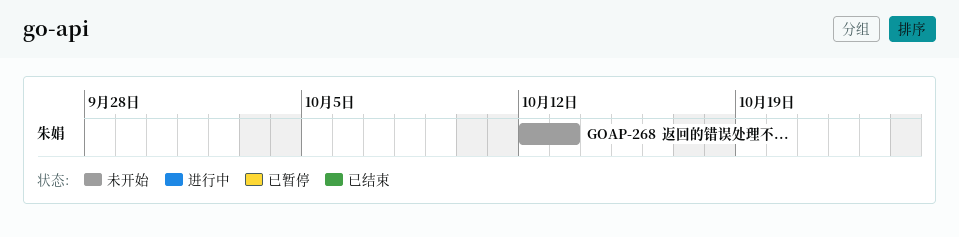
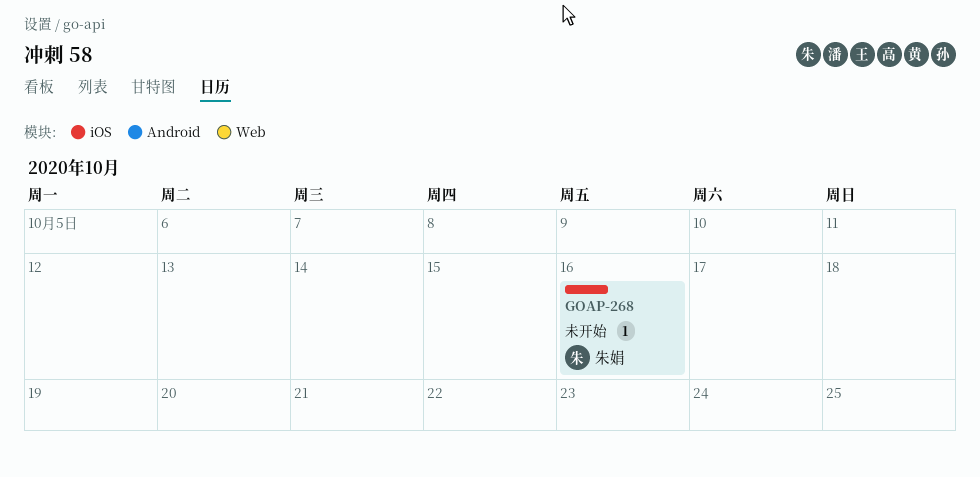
GOAP-268, due: Oct 13 -> Oct 16

